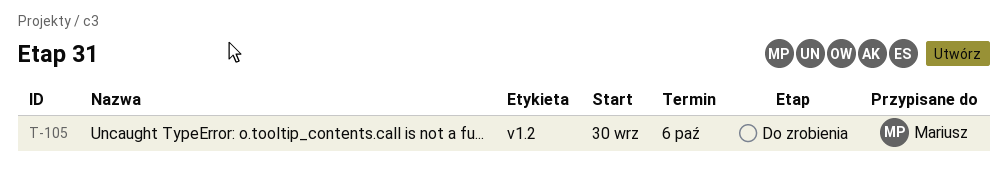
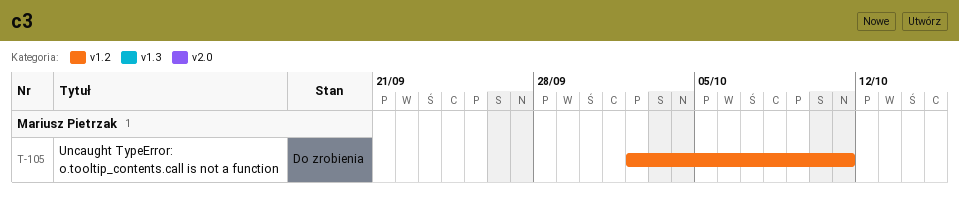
T-105, start: Sep 30 -> Oct 2
T-105, due: Oct 6 -> Oct 11

